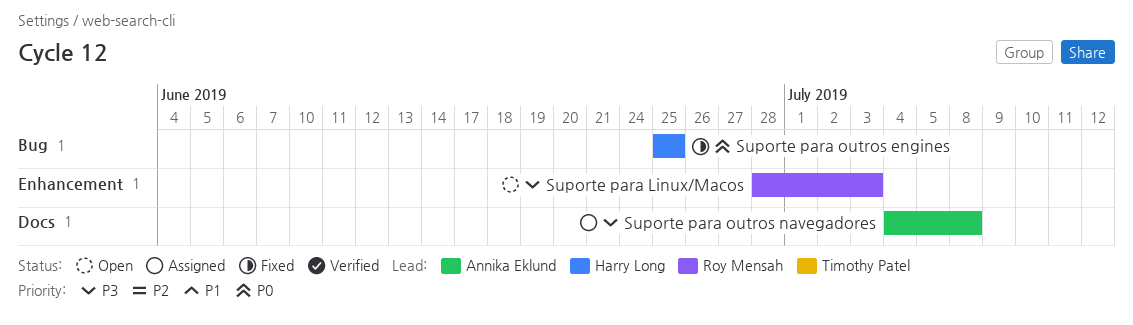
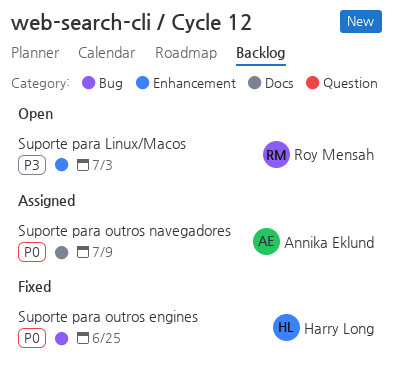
Suporte para outros navegadores, priority: P3 -> P0
Suporte para outros navegadores, due: Jul 8 -> Jul 9

